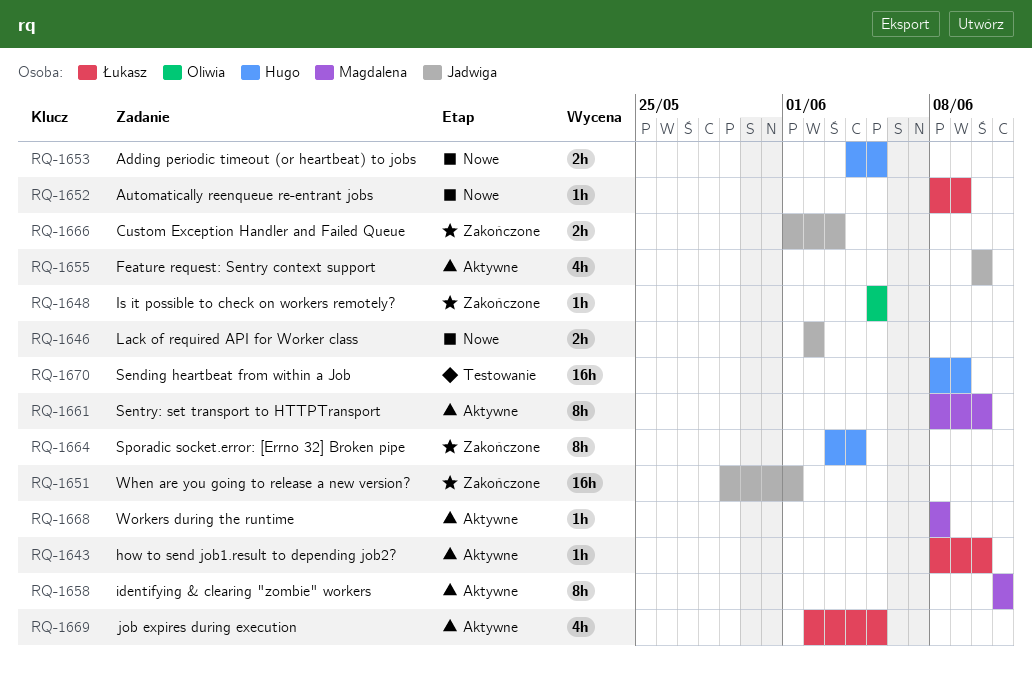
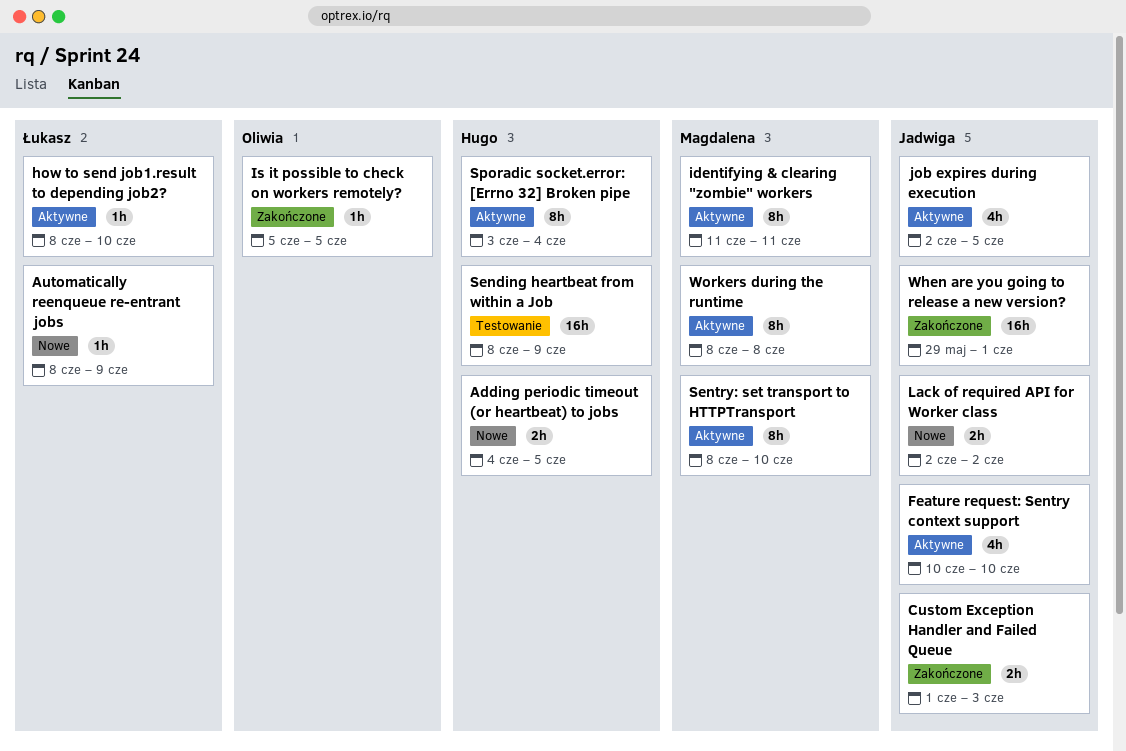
job expires during execution, owner: Łukasz -> Jadwiga
Sporadic socket.error: [Errno 32] Broken pipe, status: Zakończone -> Aktywne
Workers during the runtime, estimate: 1h -> 8h

